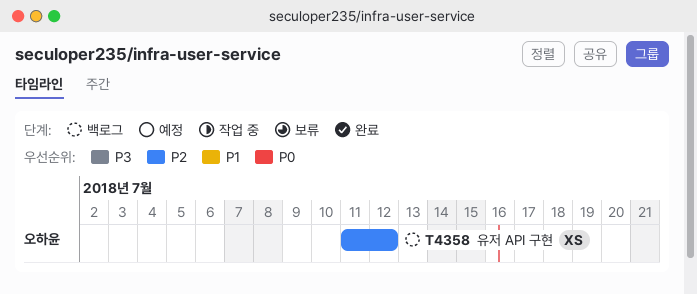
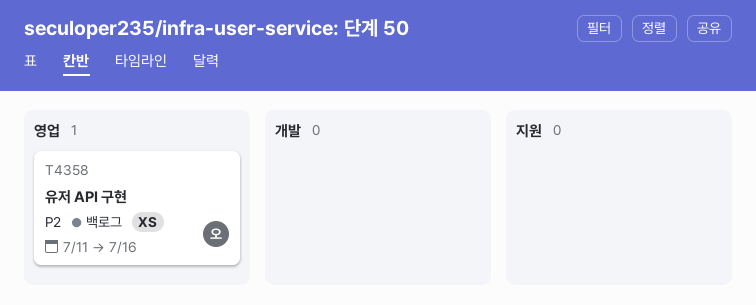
T4358, due: Jul 12 -> Jul 16

